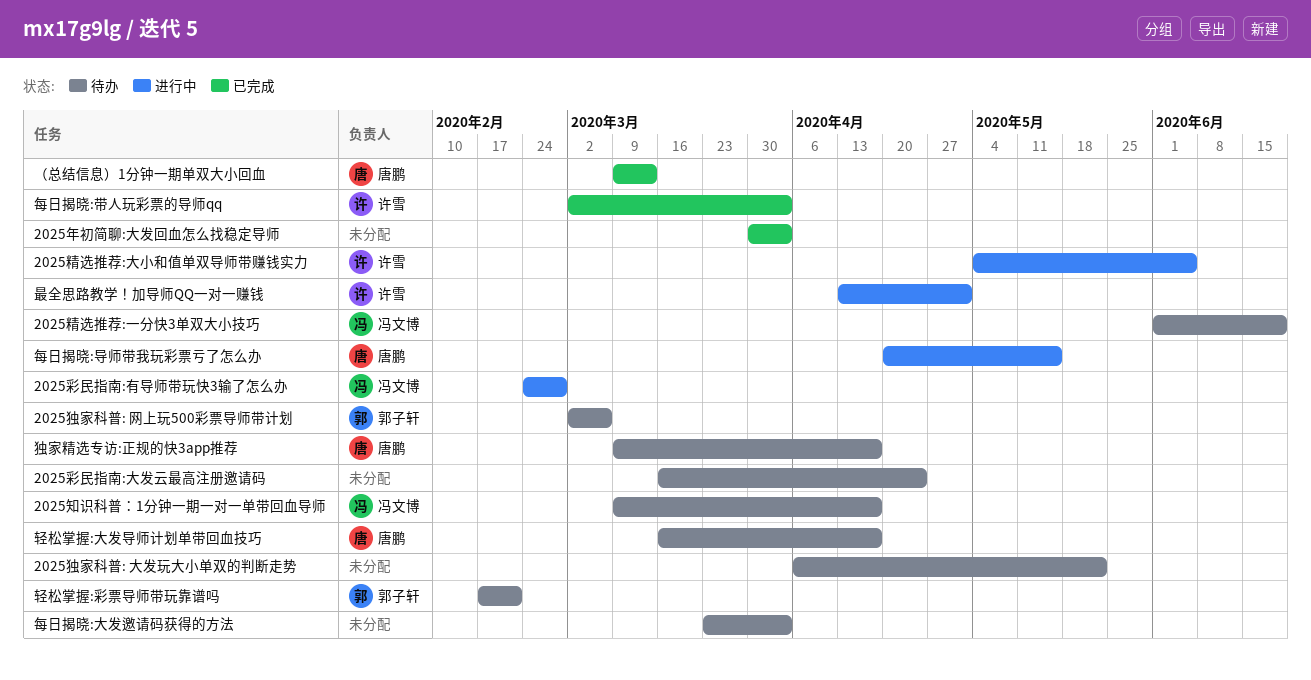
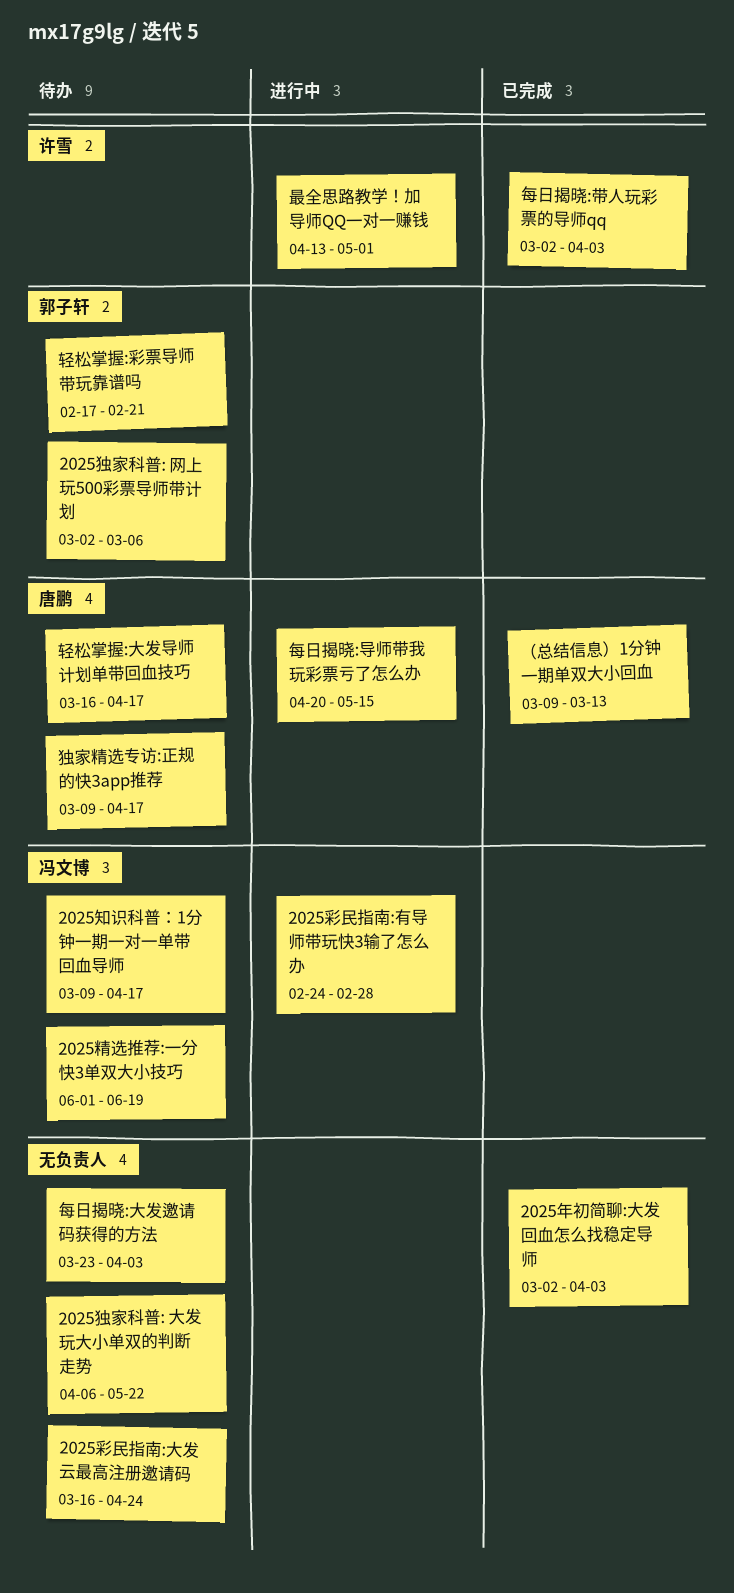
2025年初简聊:大发回血怎么找稳定导师, start: Mar 30 -> Mar 2
2025精选推荐:大小和值单双导师带赚钱实力: present -> none

